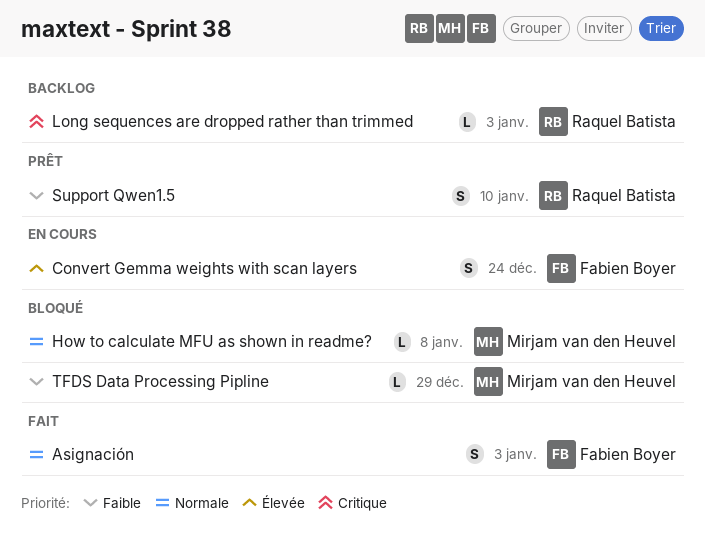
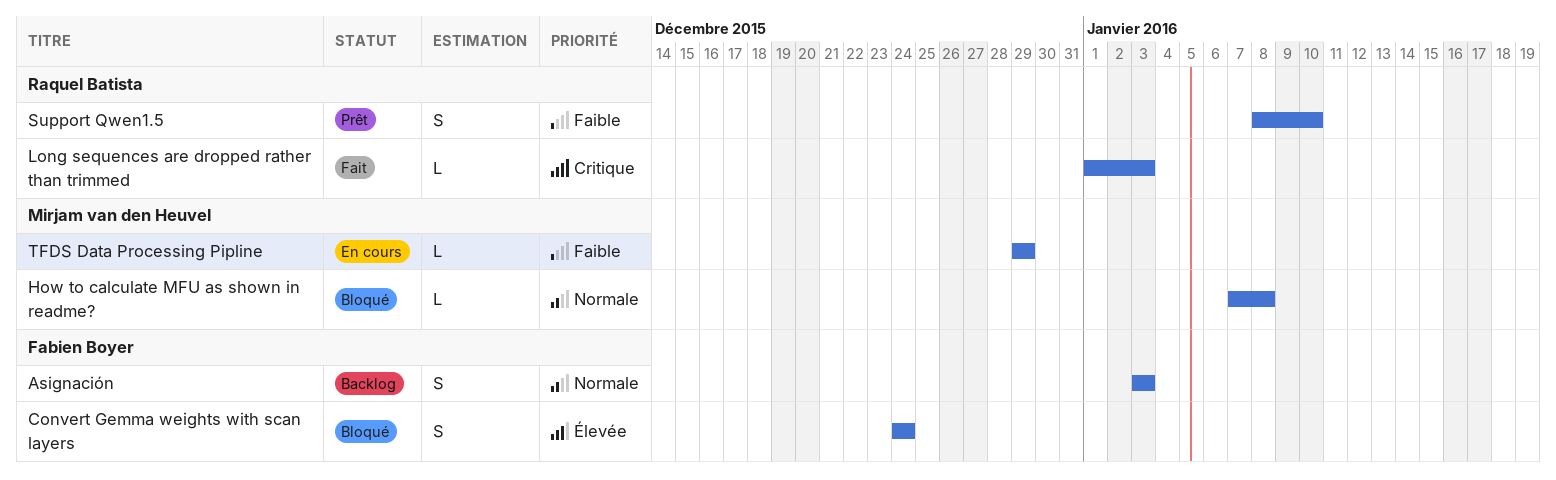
Asignación, status: Fait -> Backlog
Convert Gemma weights with scan layers, status: En cours -> Bloqué
Long sequences are dropped rather than trimmed, status: Backlog -> Fait
TFDS Data Processing Pipline, status: Bloqué -> En cours

